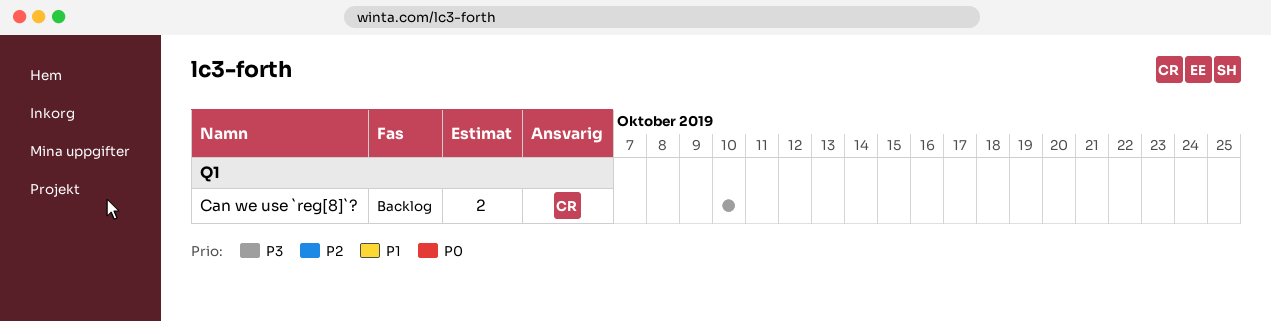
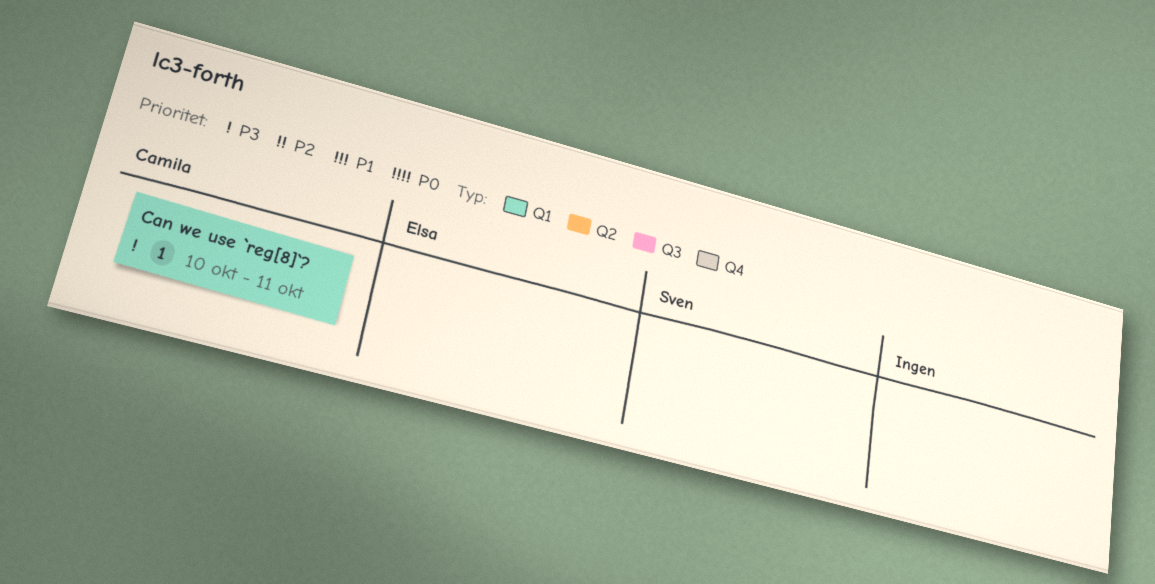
Can we use `reg[8]`?, estimate: 2 -> 1
Can we use `reg[8]`?, due: Oct 10 -> Oct 11

